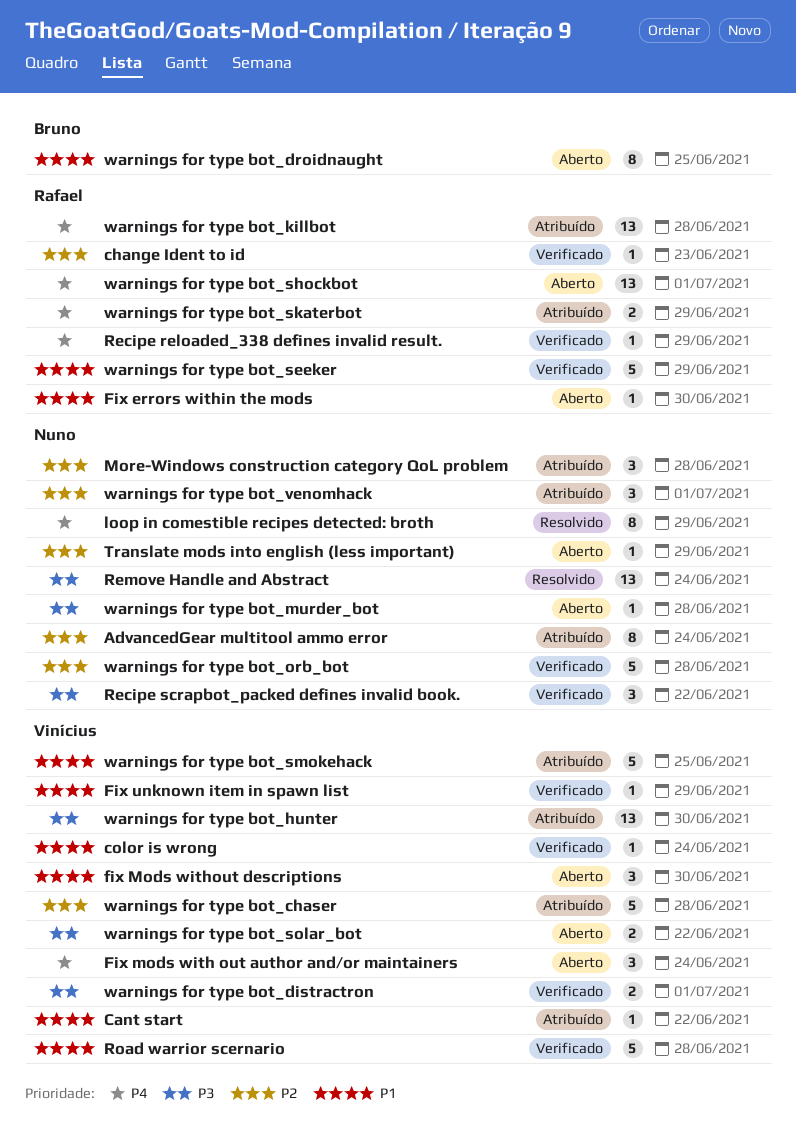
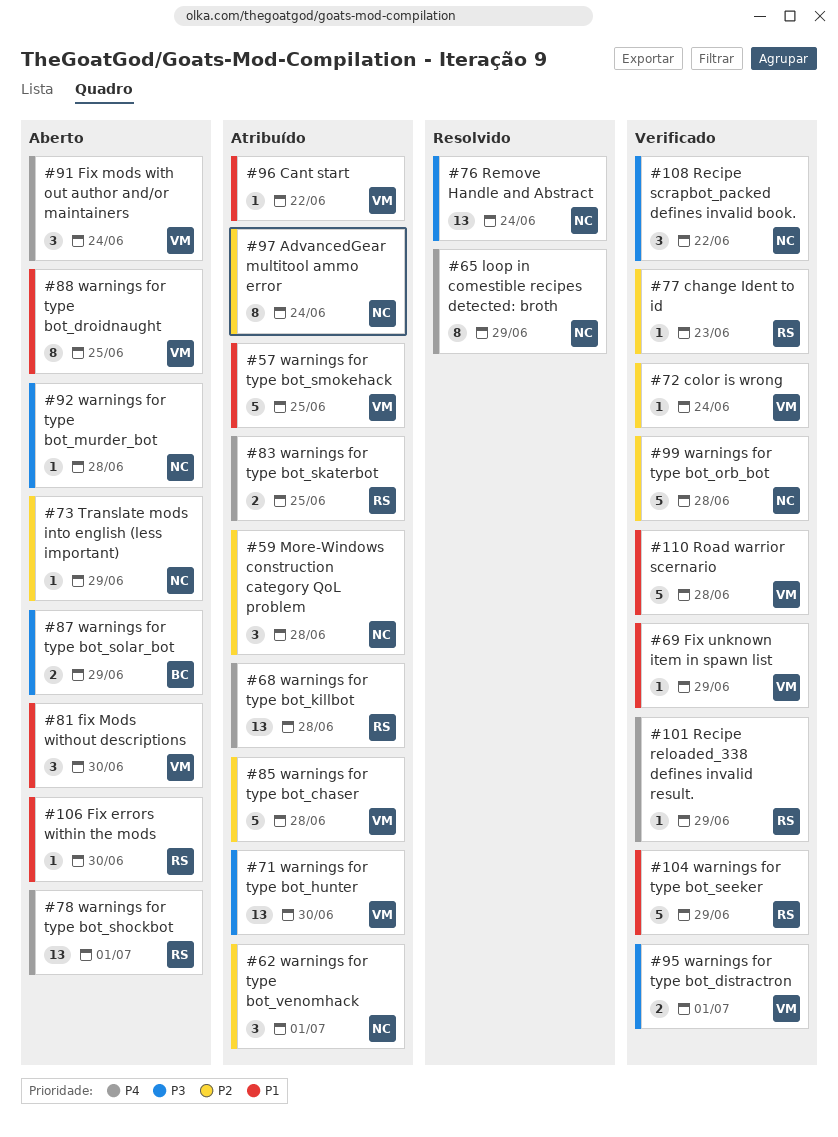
color is wrong, priority: P1 -> P2
warnings for type bot_droidnaught, owner: Bruno -> Vinícius
warnings for type bot_skaterbot, due: Jun 29 -> Jun 25
warnings for type bot_solar_bot, owner: Vinícius -> Bruno
warnings for type bot_solar_bot, due: Jun 22 -> Jun 29

